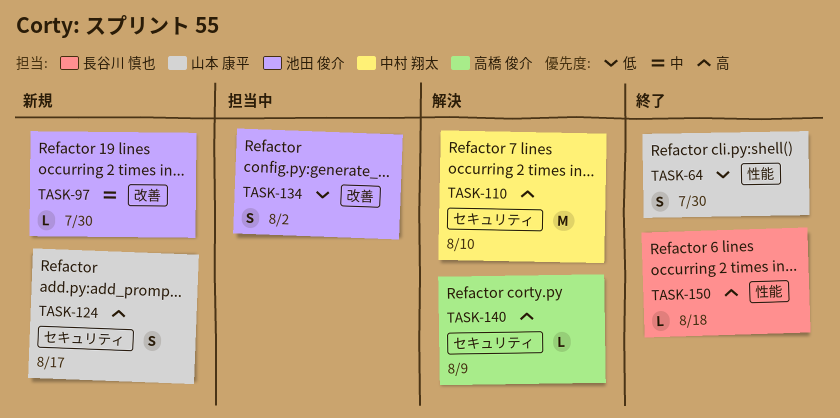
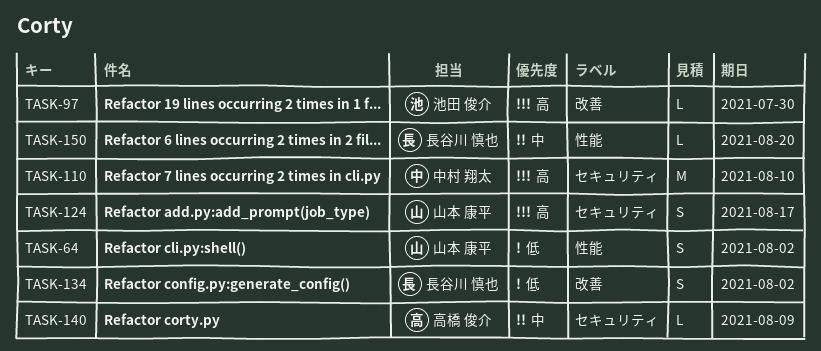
TASK-64, due: Jul 30 -> Aug 2
TASK-97, priority: 中 -> 高
TASK-134, owner: 池田 俊介 -> 長谷川 慎也
TASK-140, priority: 高 -> 中
TASK-150, priority: 高 -> 中
TASK-150, due: Aug 18 -> Aug 20

